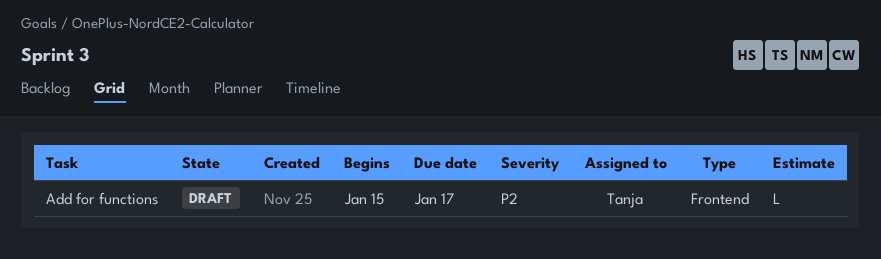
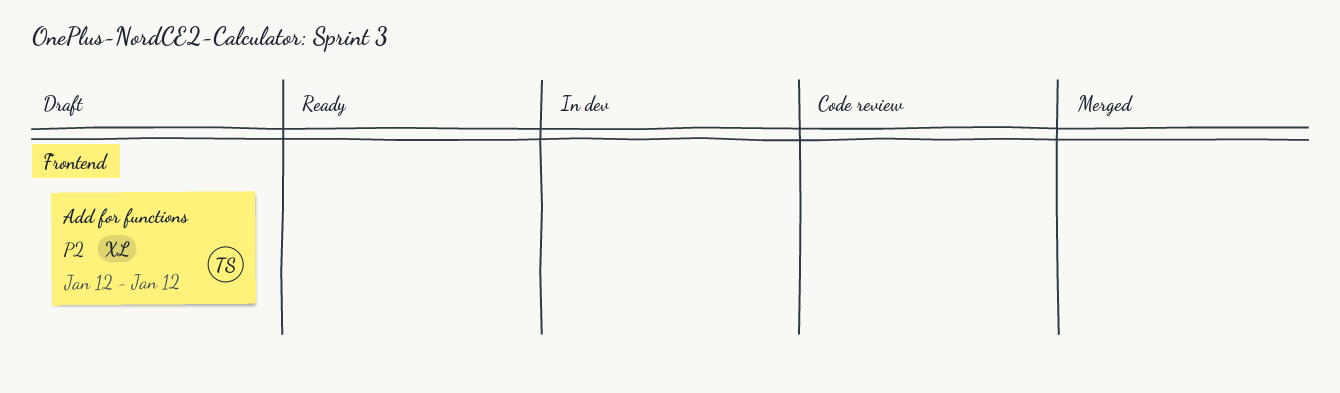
Add for functions, estimate: L -> XL
Add for functions, start: Jan 15 -> Jan 12
Add for functions, due: Jan 17 -> Jan 12

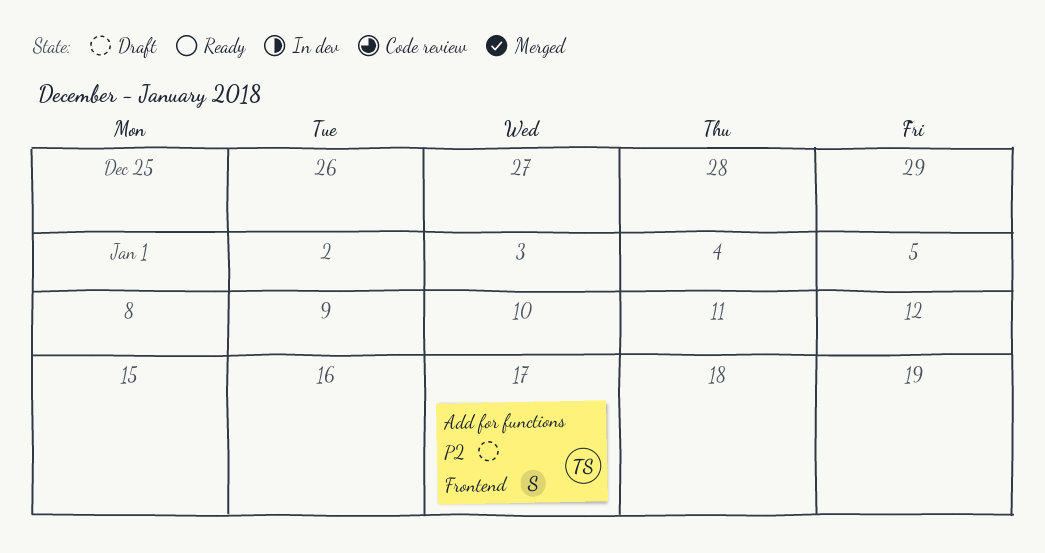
Add for functions, estimate: XL -> S
Add for functions, due: Jan 12 -> Jan 17

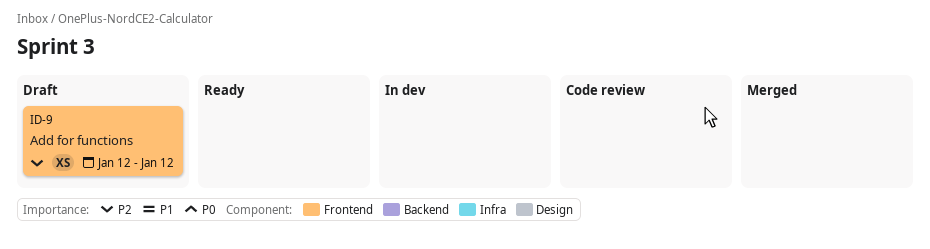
Add for functions, estimate: S -> XS
Add for functions, due: Jan 17 -> Jan 12

